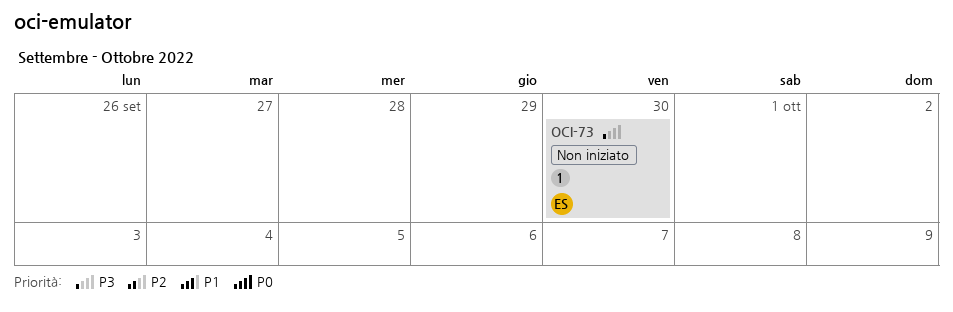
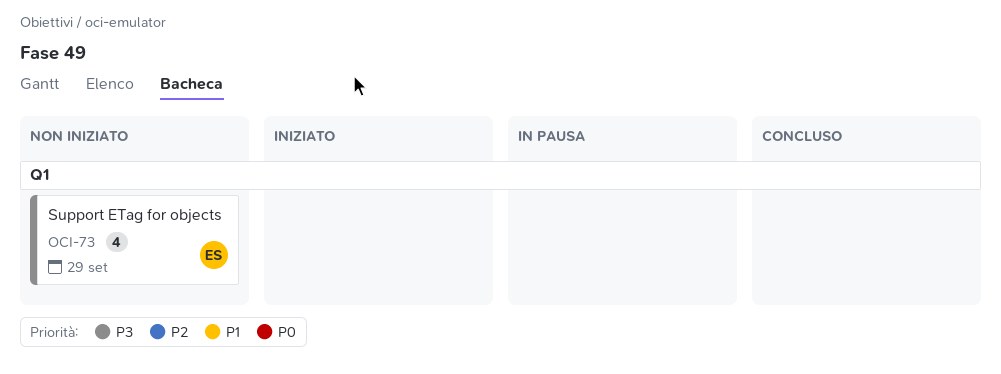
OCI-73, estimate: 1 -> 4
OCI-73, due: Sep 30 -> Sep 29

